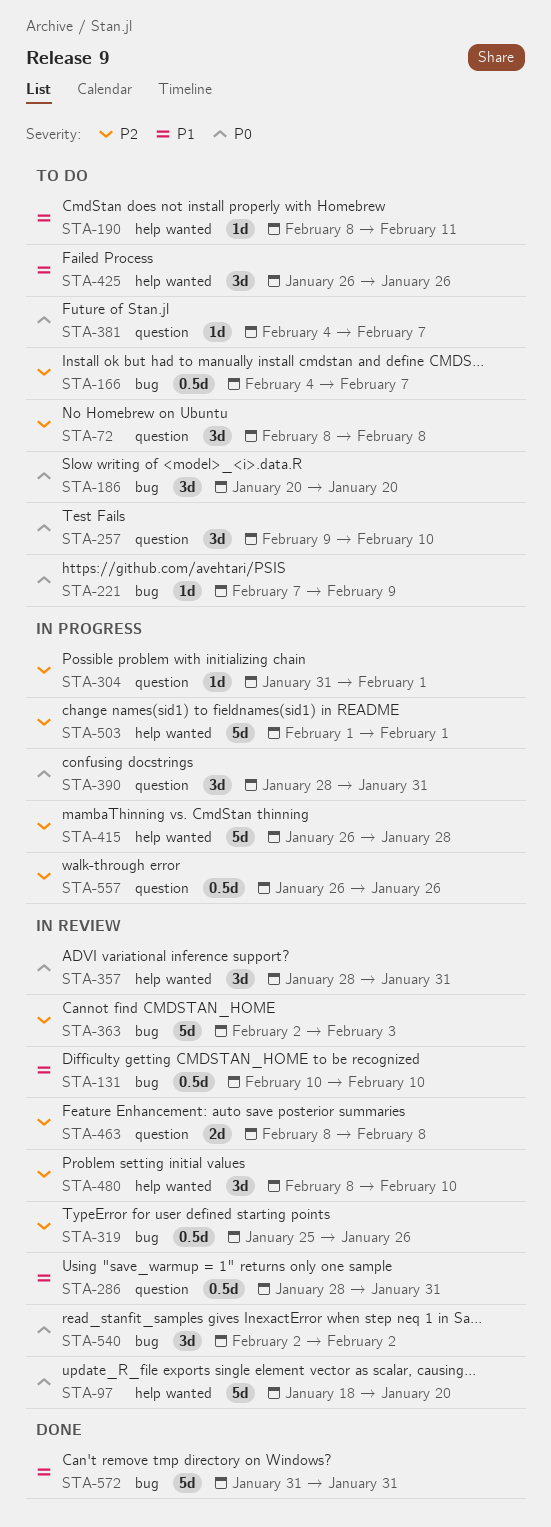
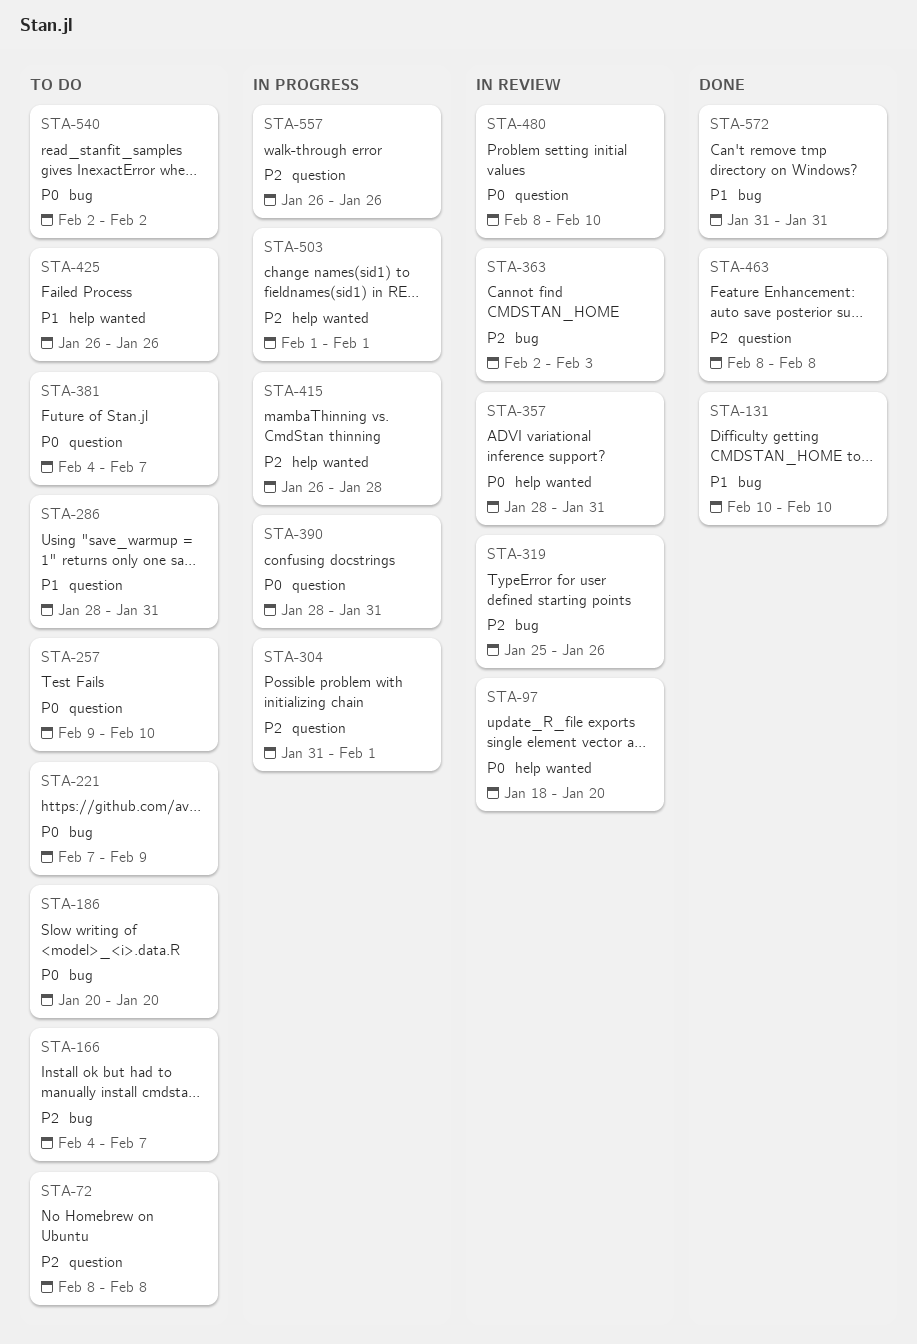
STA-131, status: In review -> Done
STA-190: present -> none
STA-286, status: In review -> To do
STA-463, status: In review -> Done
STA-480, priority: P2 -> P0
STA-480, label: help wanted -> question
STA-540, status: In review -> To do

